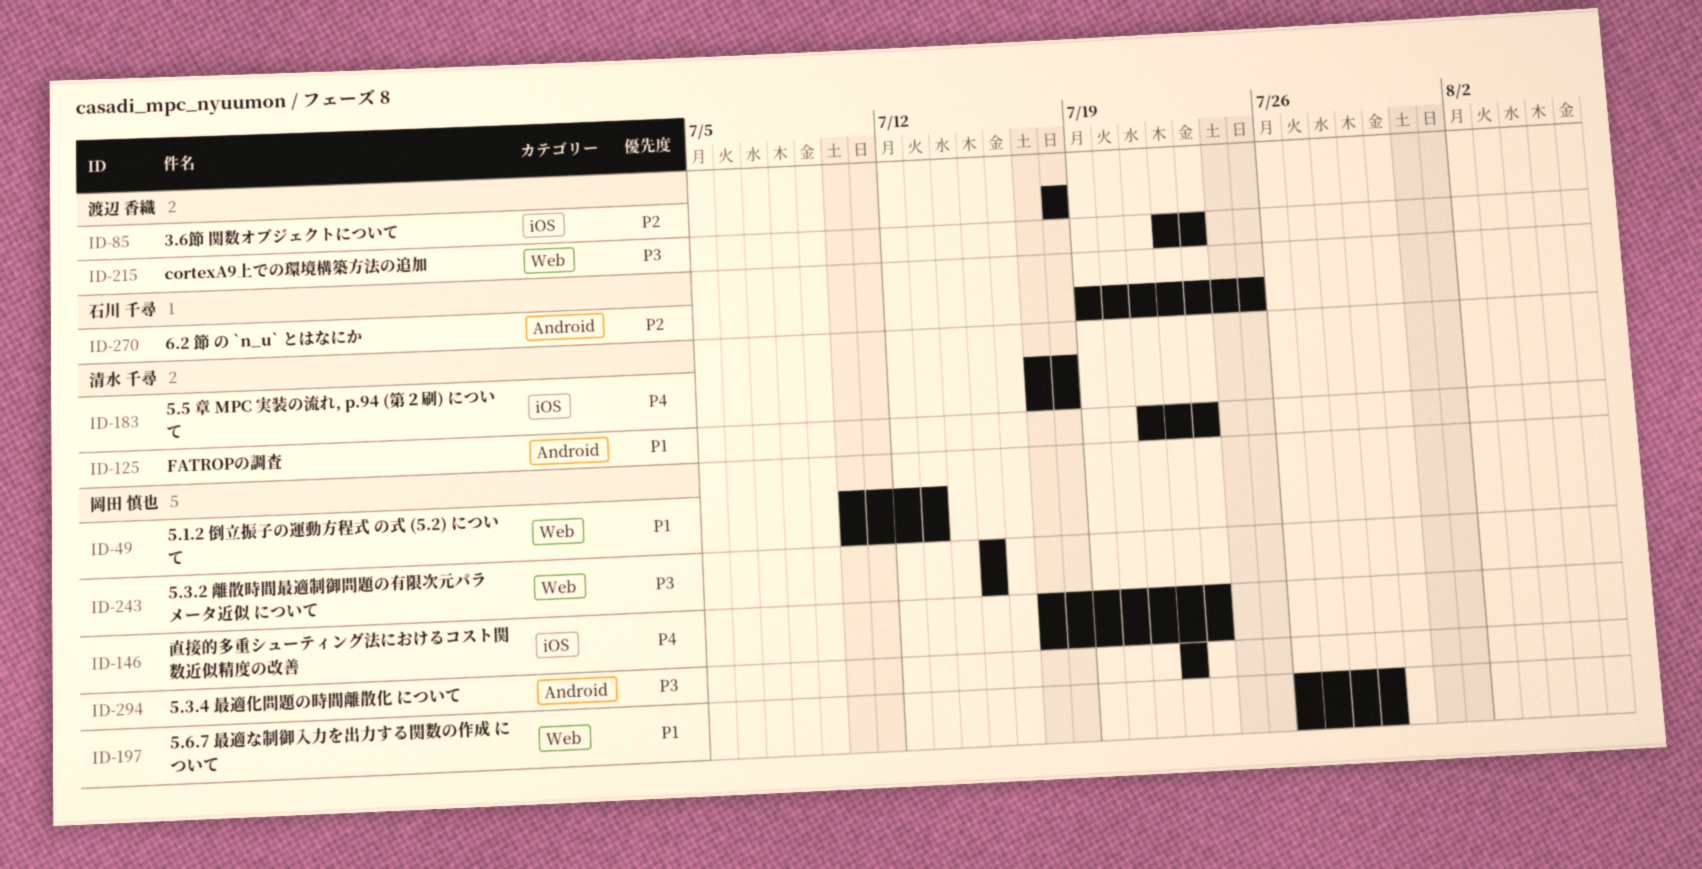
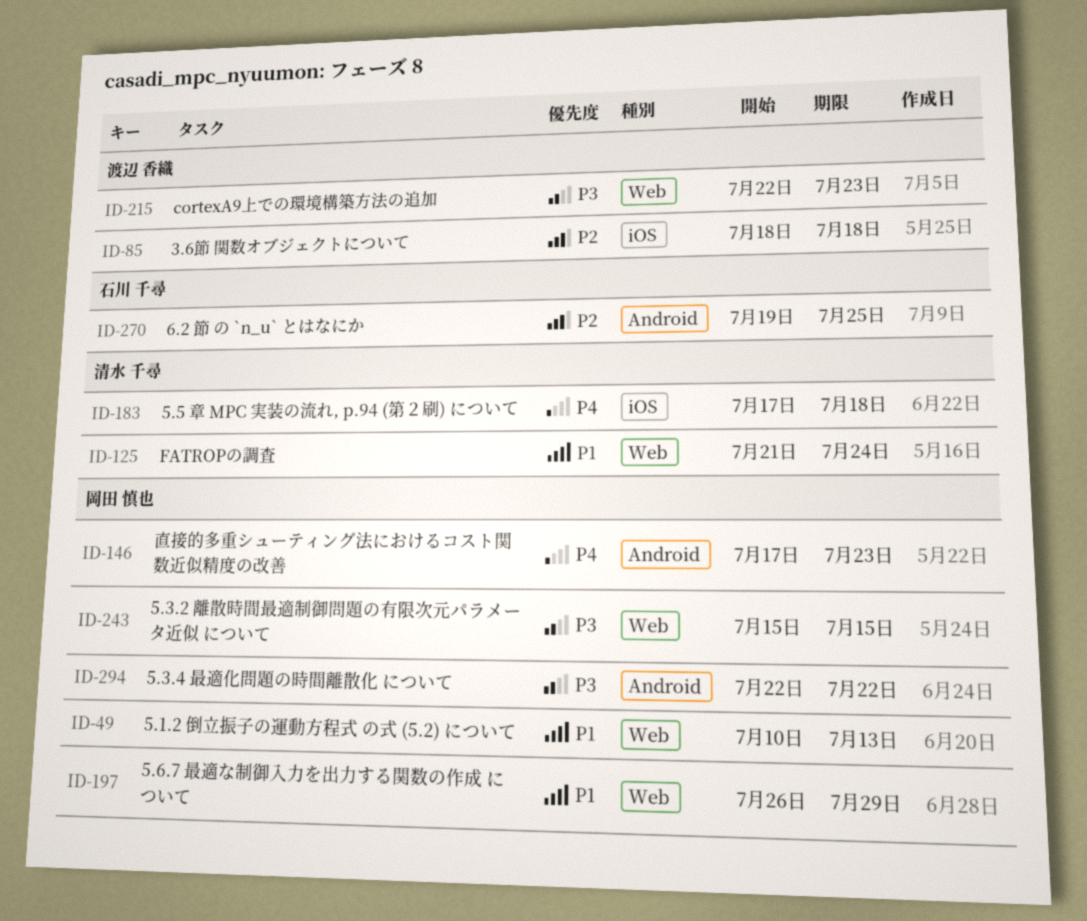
ID-125, label: Android -> Web
ID-125, due: Jul 23 -> Jul 24
ID-146, label: iOS -> Android

